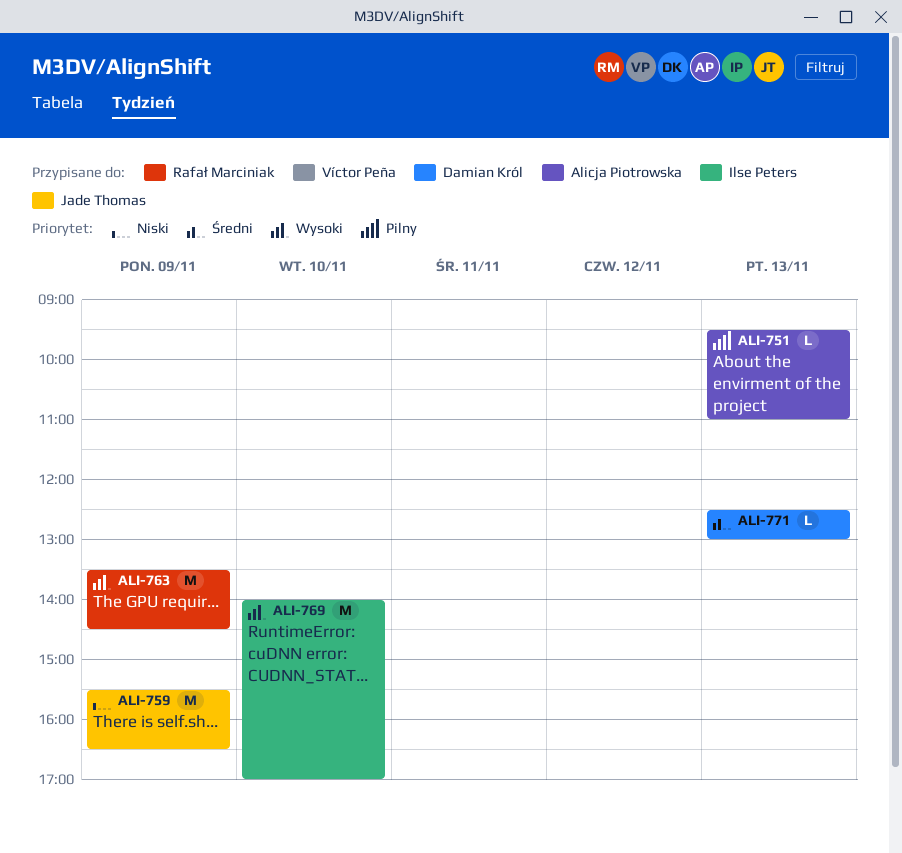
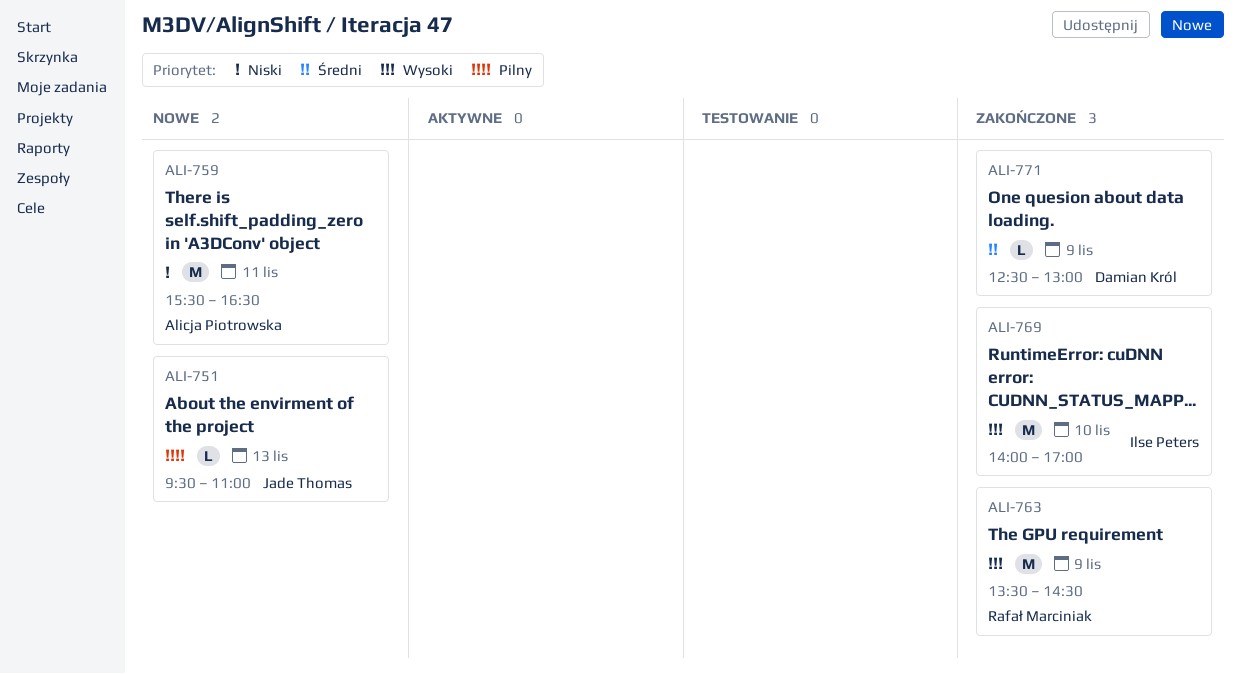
ALI-751, owner: Alicja Piotrowska -> Jade Thomas
ALI-759, owner: Jade Thomas -> Alicja Piotrowska
ALI-759, day: Nov 9 -> Nov 11
ALI-771, day: Nov 13 -> Nov 9

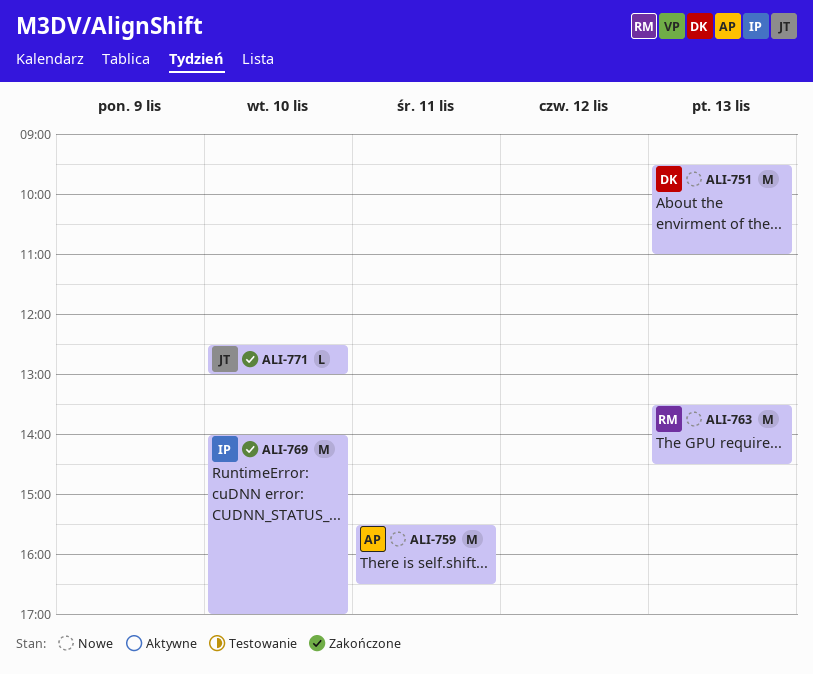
ALI-751, owner: Jade Thomas -> Damian Król
ALI-751, estimate: L -> M
ALI-763, status: Zakończone -> Nowe
ALI-763, day: Nov 9 -> Nov 13
ALI-771, owner: Damian Król -> Jade Thomas
ALI-771, day: Nov 9 -> Nov 10

